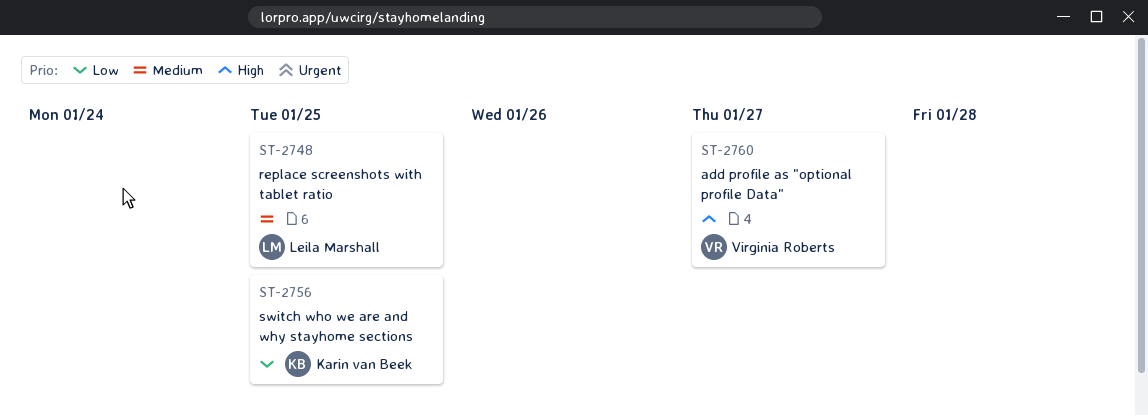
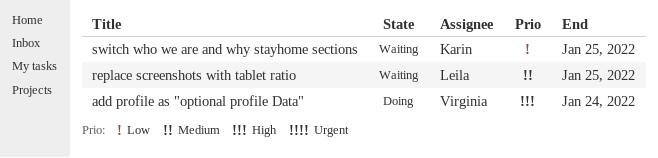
add profile as "optional profile Data", due: Jan 27 -> Jan 24

